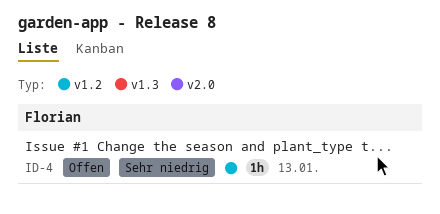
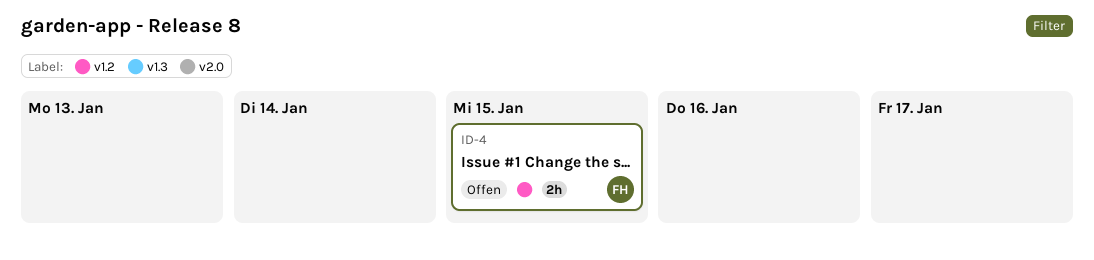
ID-4, estimate: 1h -> 2h
ID-4, due: Jan 13 -> Jan 15

